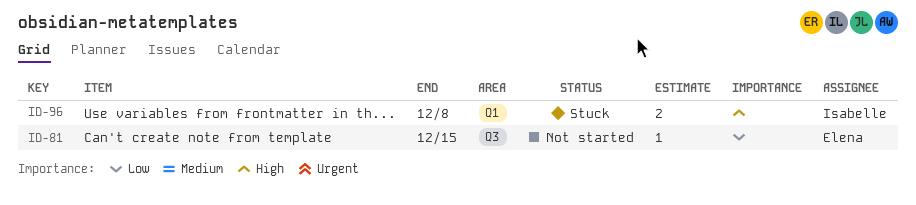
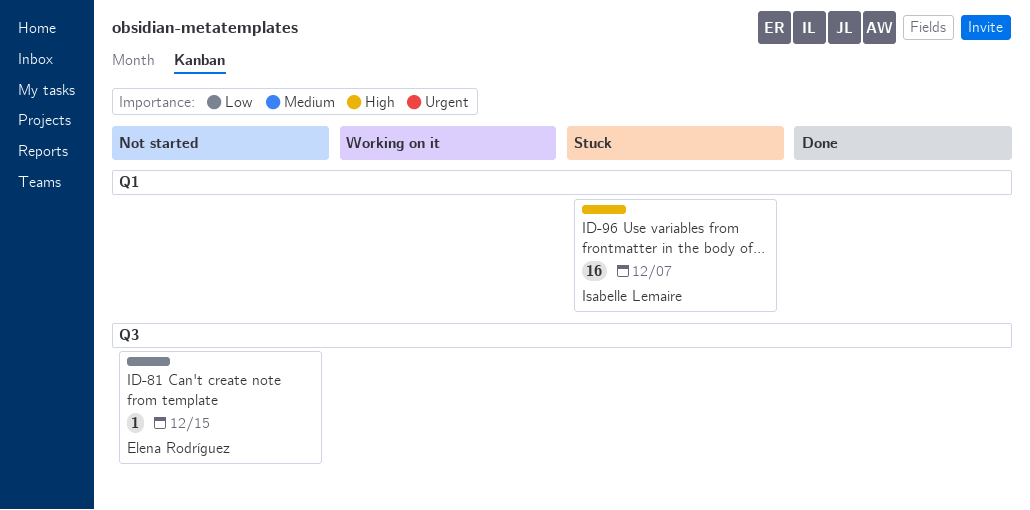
ID-96, estimate: 2 -> 16
ID-96, due: Dec 8 -> Dec 7

